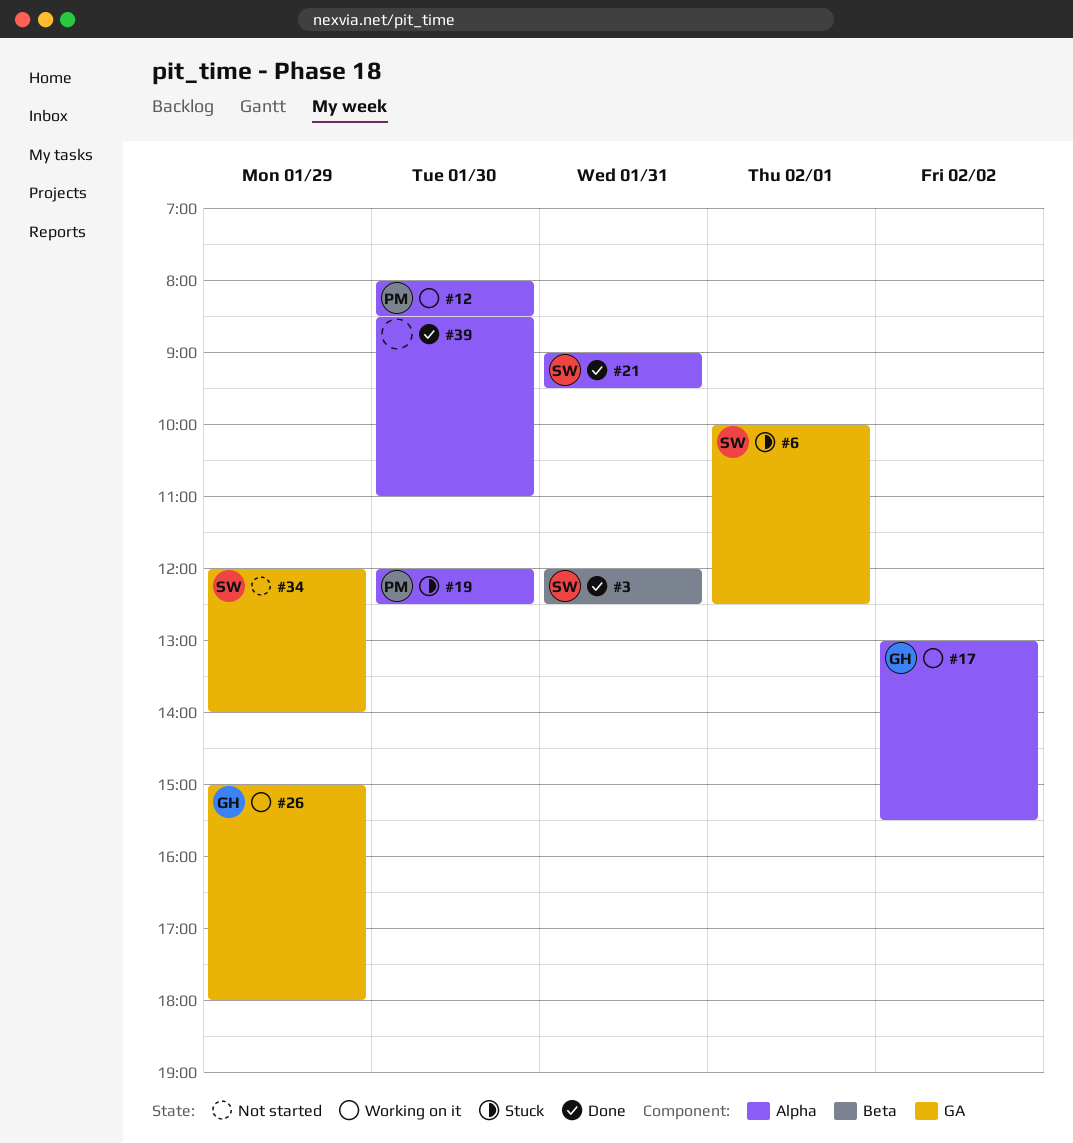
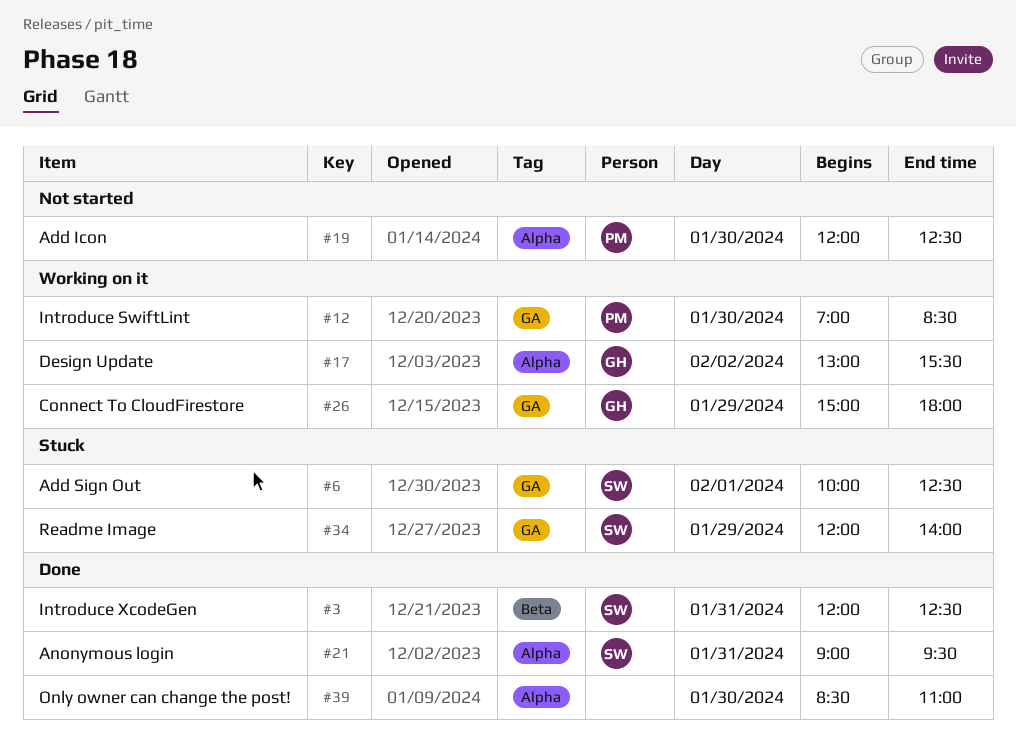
#12, label: Alpha -> GA
#12, begins: 08:00 -> 07:00
#19, status: Stuck -> Not started
#34, status: Not started -> Stuck

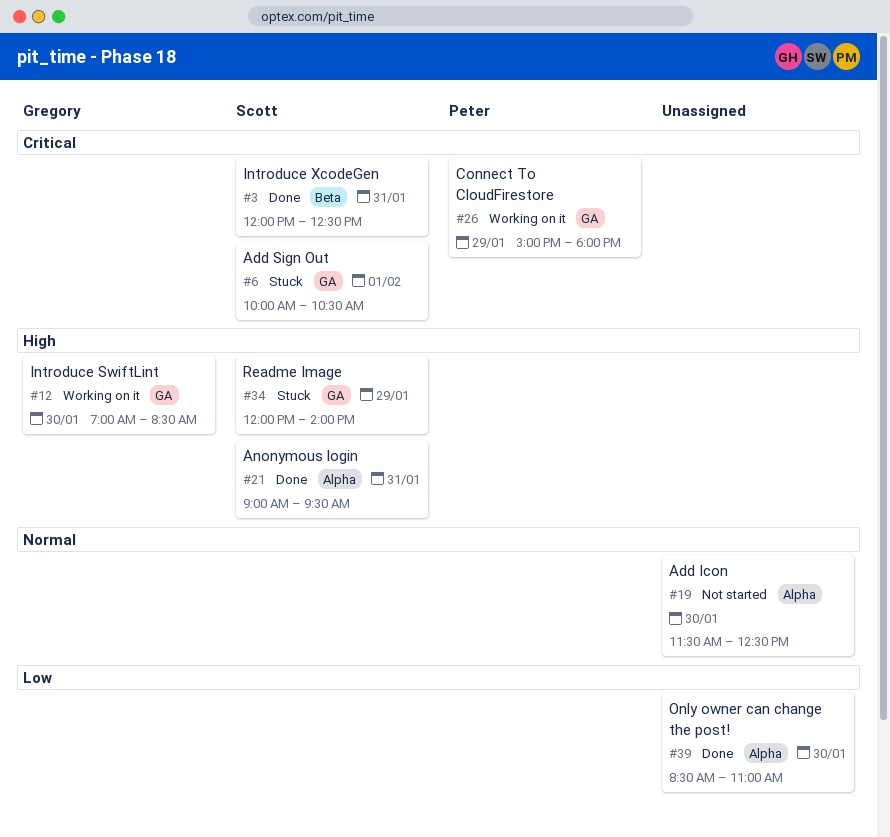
#6, ends: 12:30 -> 10:30
#12, owner: Peter -> Gregory
#17: present -> none
#19, owner: Peter -> none
#19, begins: 12:00 -> 11:30
#26, owner: Gregory -> Peter

